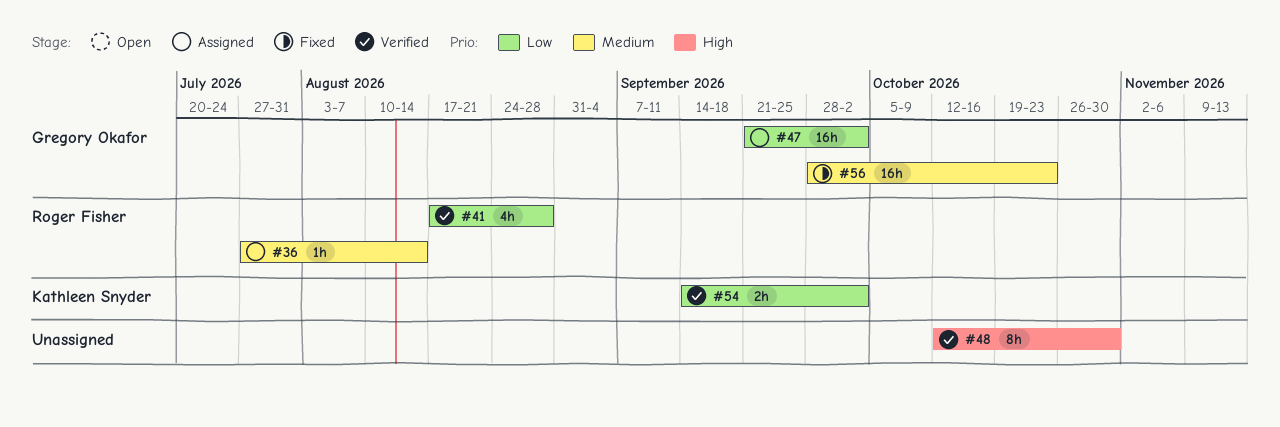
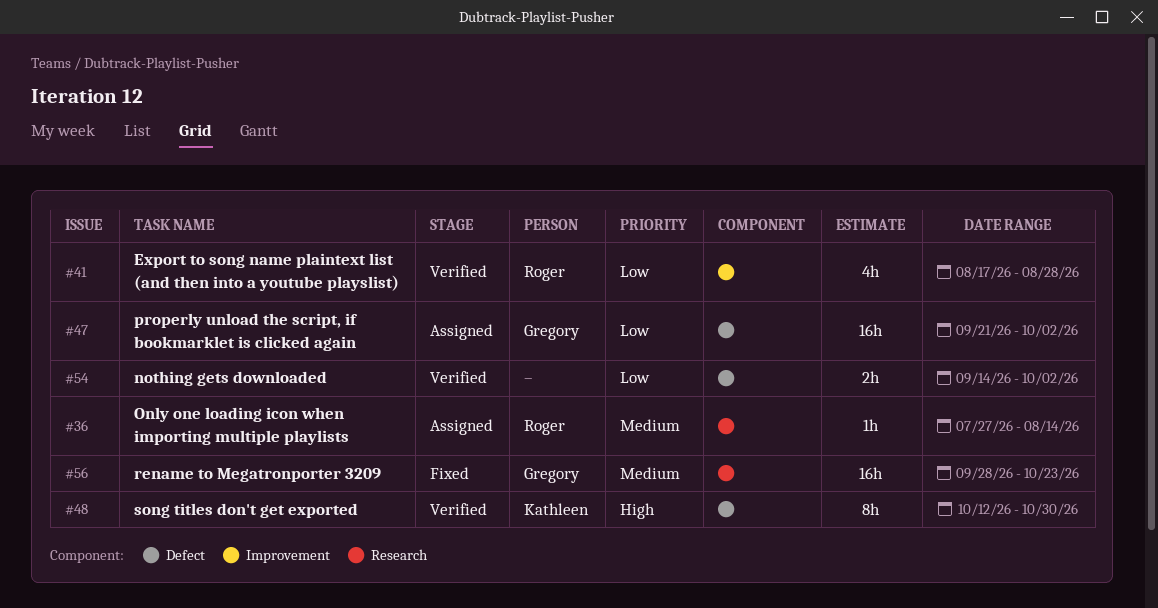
#48, owner: none -> Kathleen Snyder
#54, owner: Kathleen Snyder -> none

